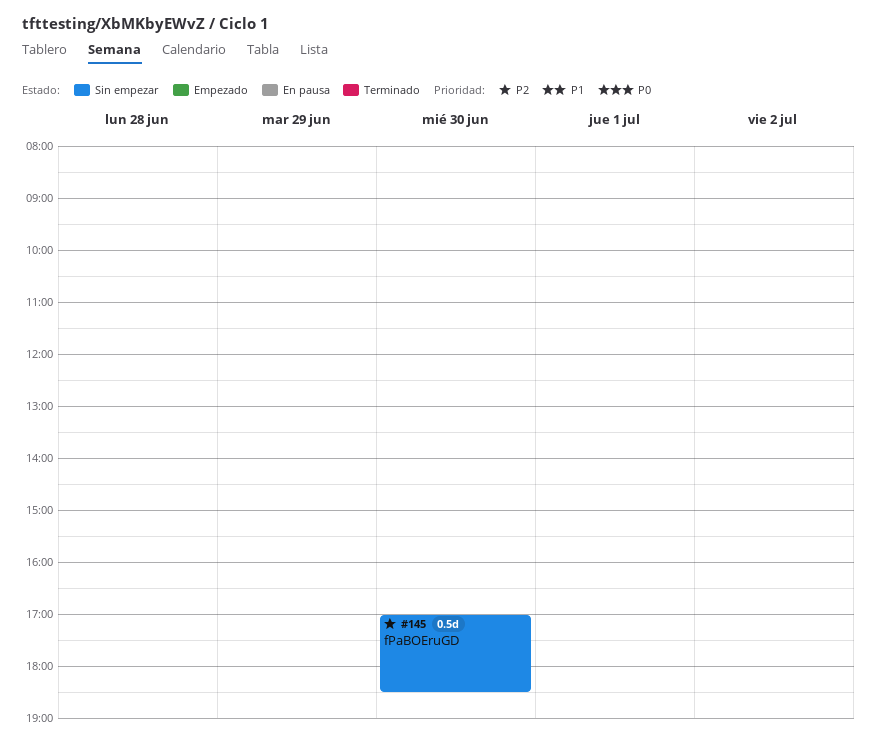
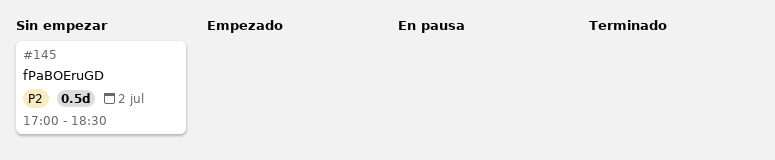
#145, day: Jun 30 -> Jul 2

